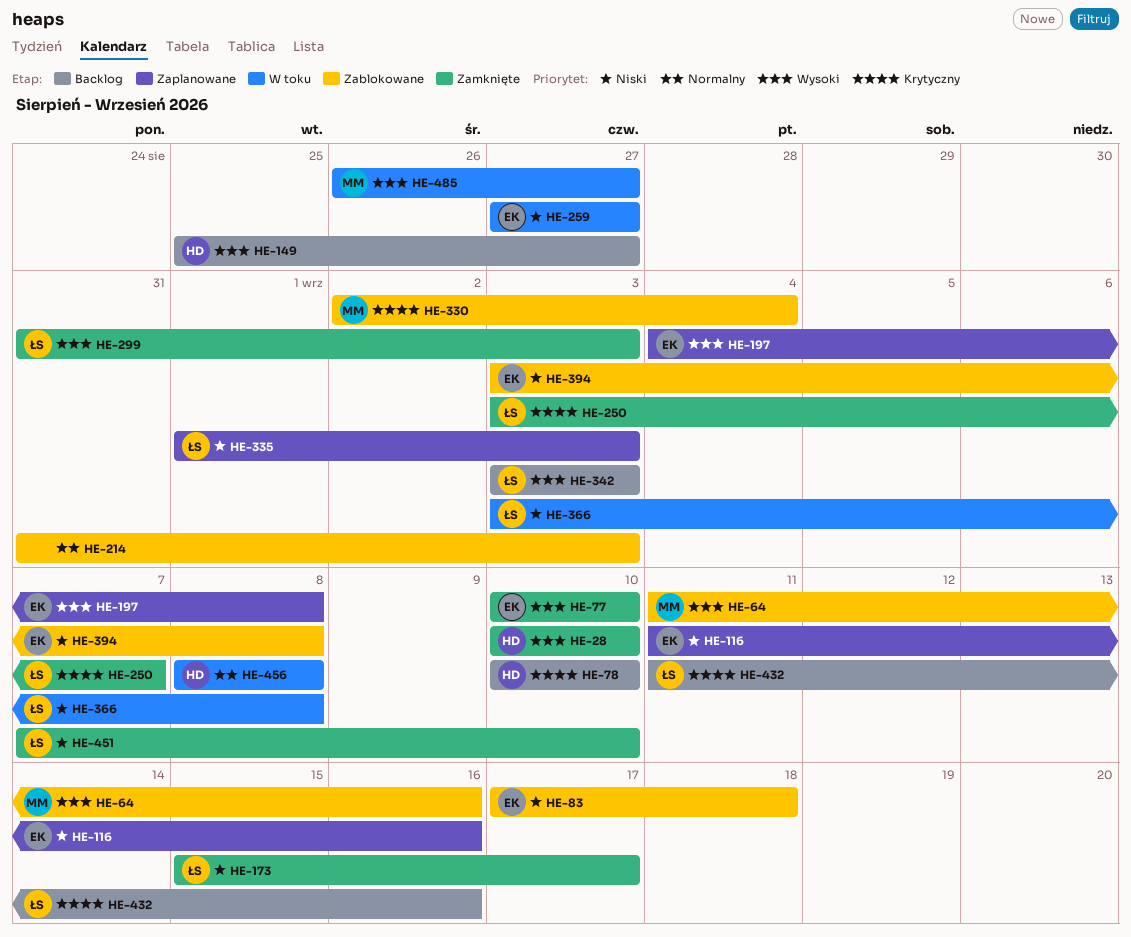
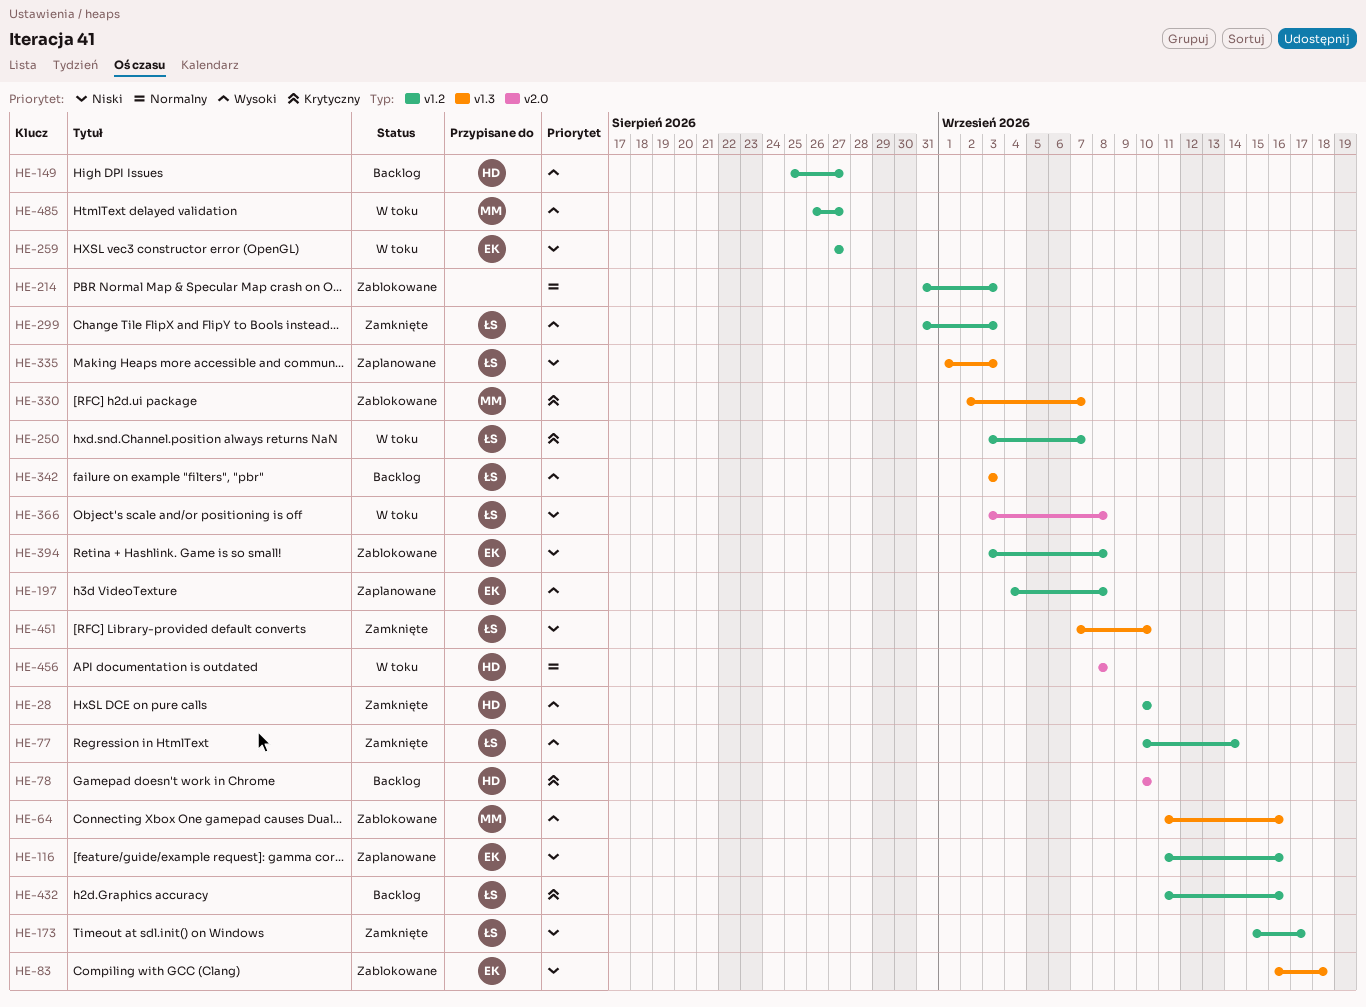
HE-77, owner: EK -> ŁS
HE-77, due: Sep 10 -> Sep 14
HE-83, start: Sep 17 -> Sep 16
HE-250, status: Zamknięte -> W toku
HE-330, due: Sep 4 -> Sep 7

